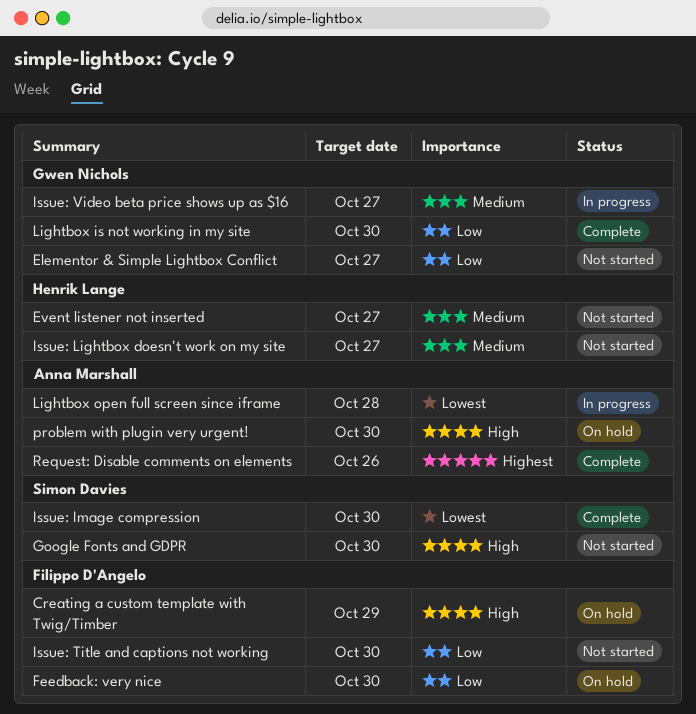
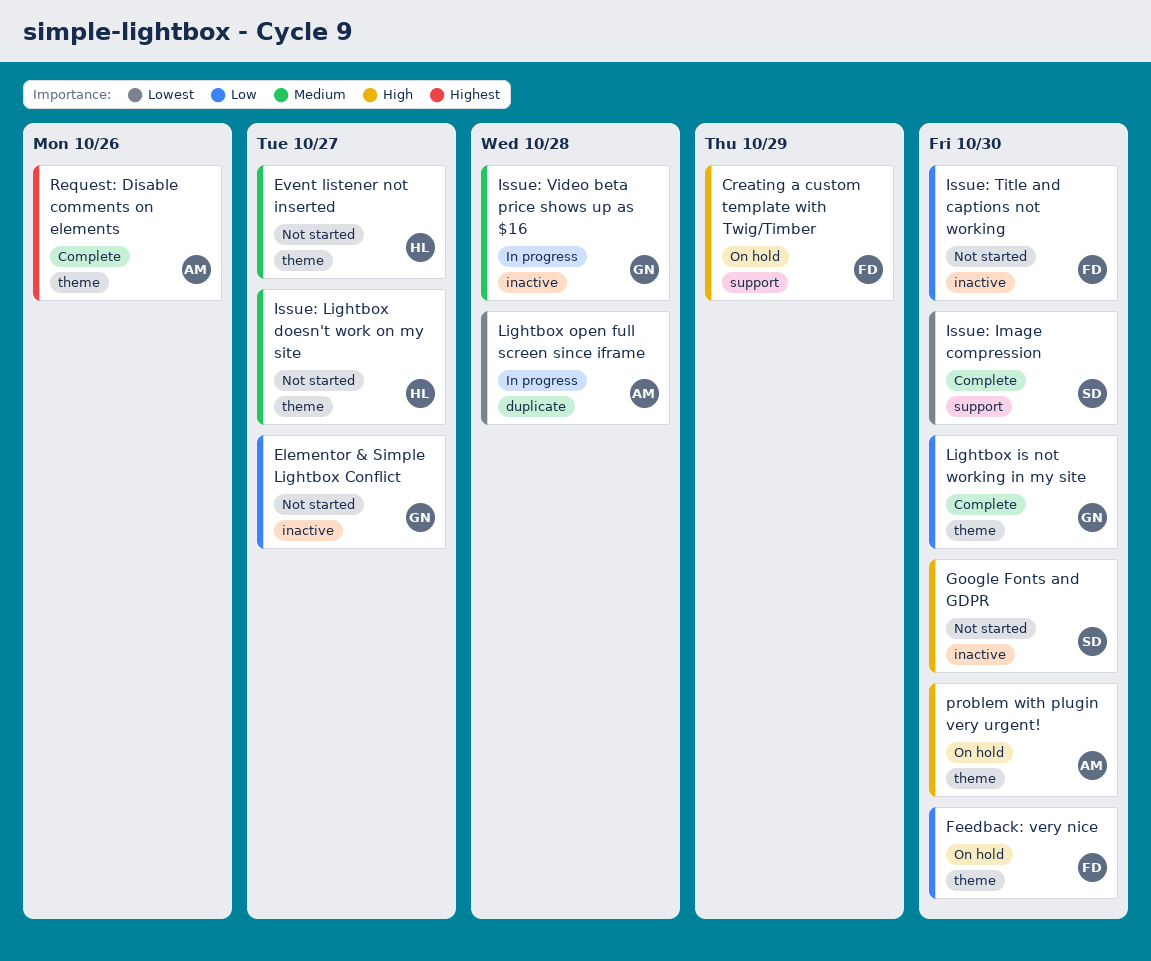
Issue: Video beta price shows up as $16, due: Oct 27 -> Oct 28

